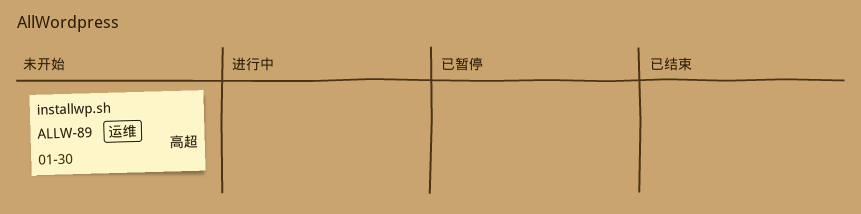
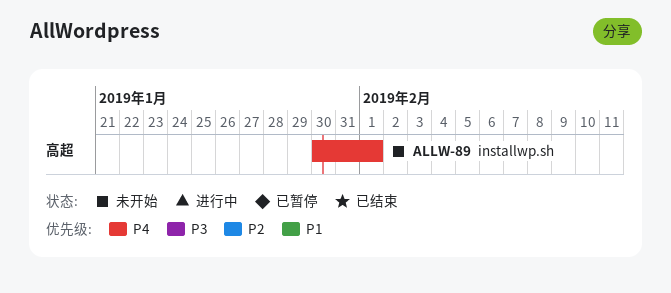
ALLW-89, due: Jan 30 -> Feb 1

